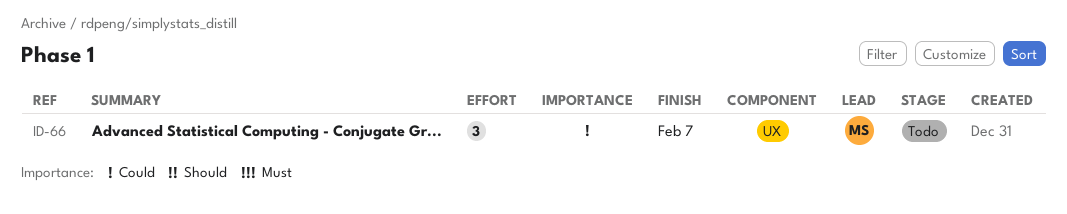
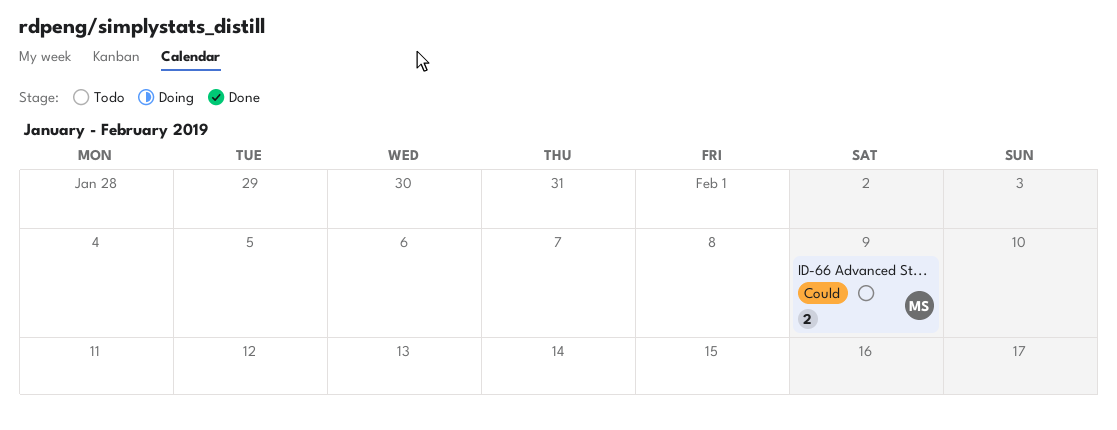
ID-66, estimate: 3 -> 2
ID-66, due: Feb 7 -> Feb 9

